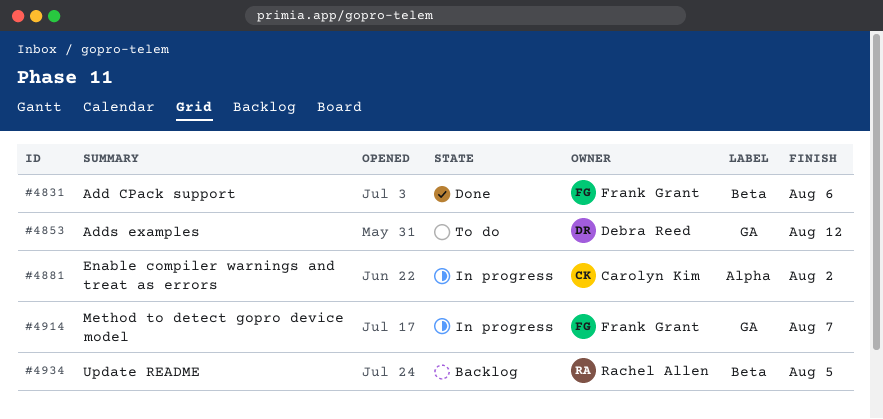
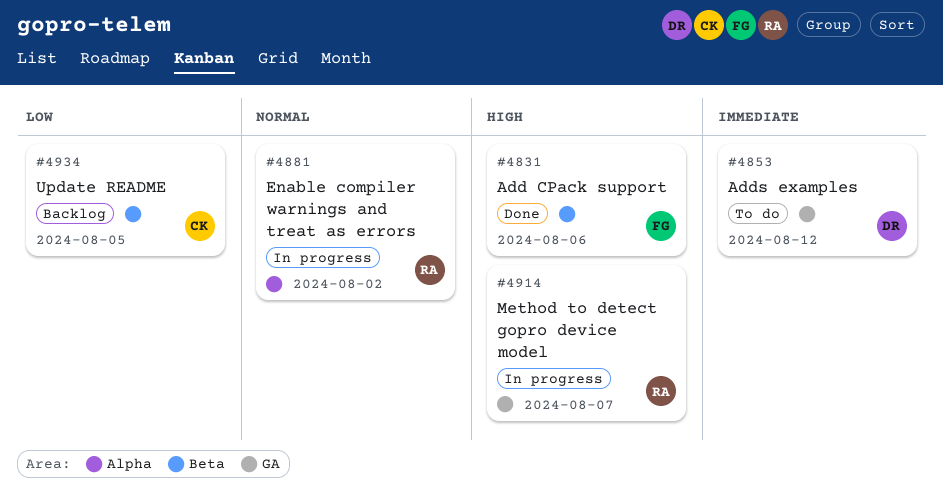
#4881, owner: Carolyn Kim -> Rachel Allen
#4914, owner: Frank Grant -> Rachel Allen
#4934, owner: Rachel Allen -> Carolyn Kim

